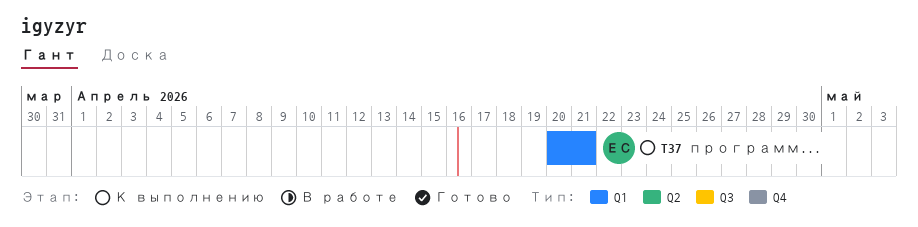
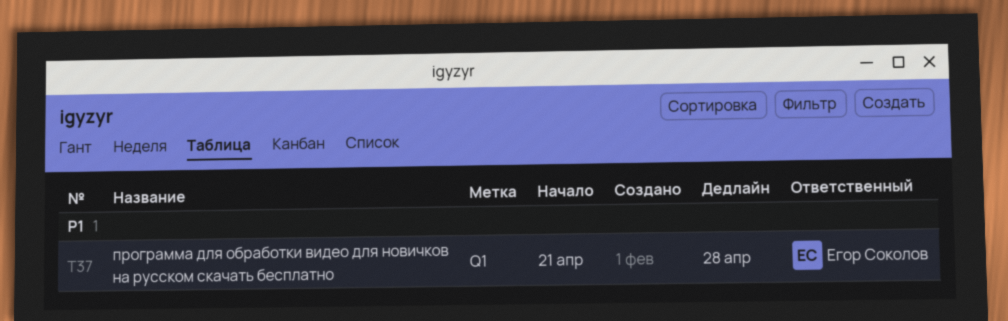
T37, start: Apr 20 -> Apr 21
T37, due: Apr 21 -> Apr 28

